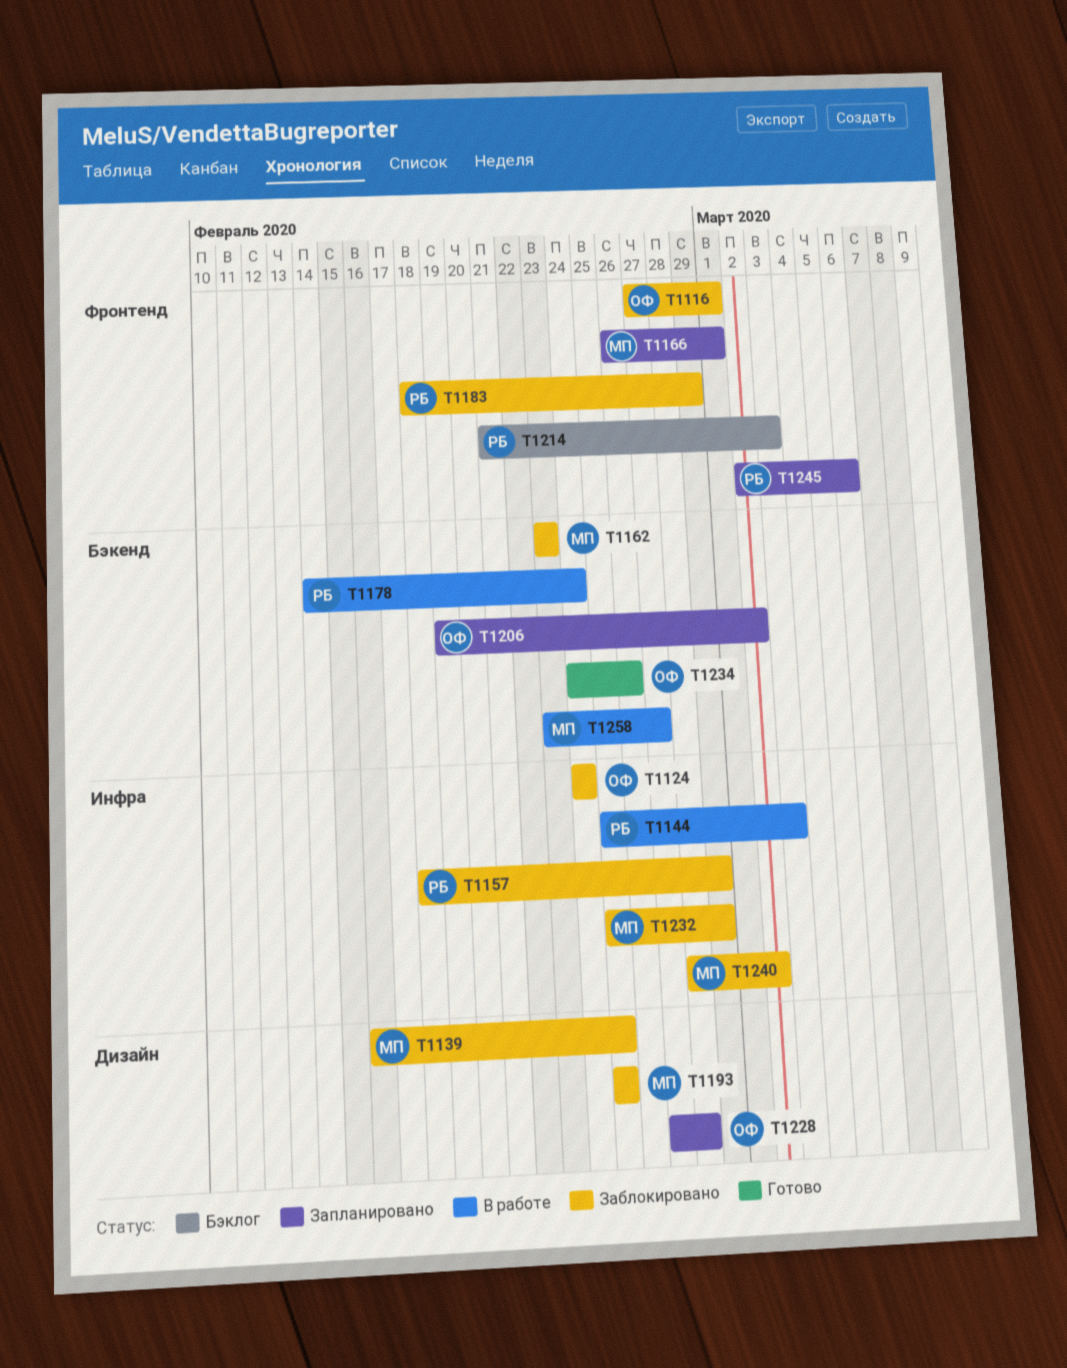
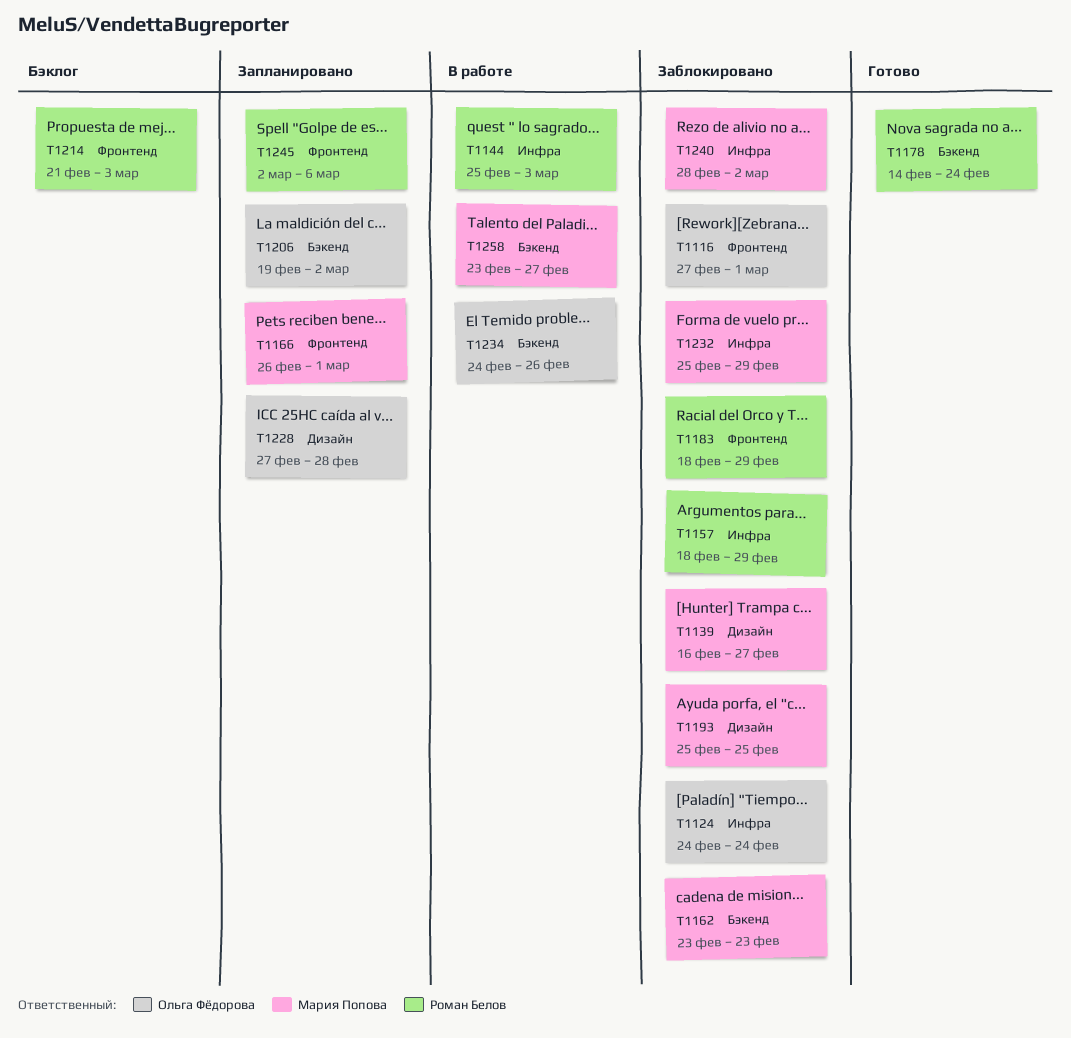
T1139, due: Feb 25 -> Feb 27
T1178, status: В работе -> Готово
T1234, status: Готово -> В работе

